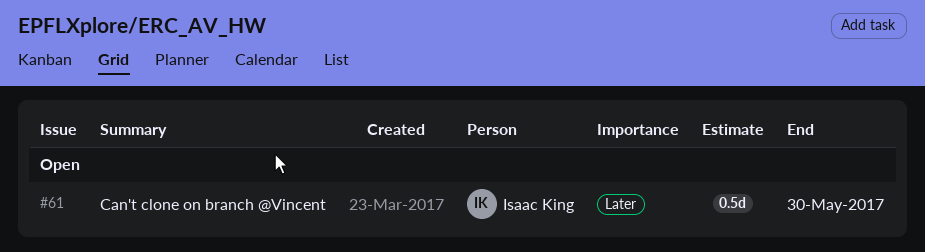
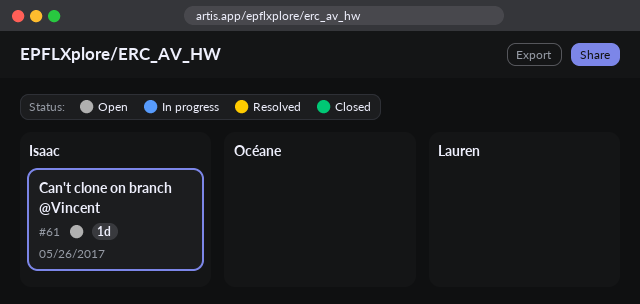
#61, estimate: 0.5d -> 1d
#61, due: May 30 -> May 26

